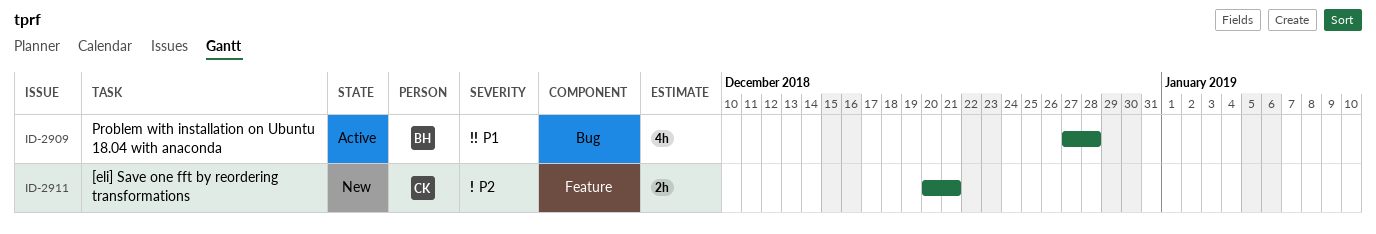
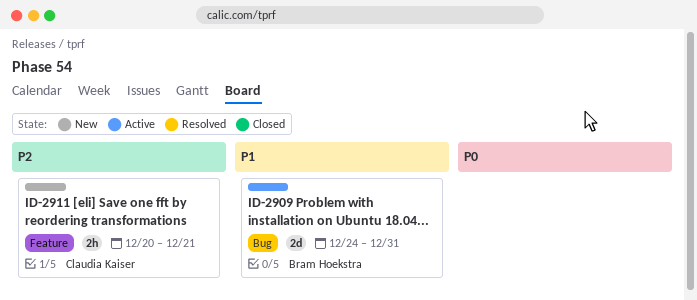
ID-2909, estimate: 4h -> 2d
ID-2909, start: Dec 27 -> Dec 24
ID-2909, due: Dec 28 -> Dec 31

